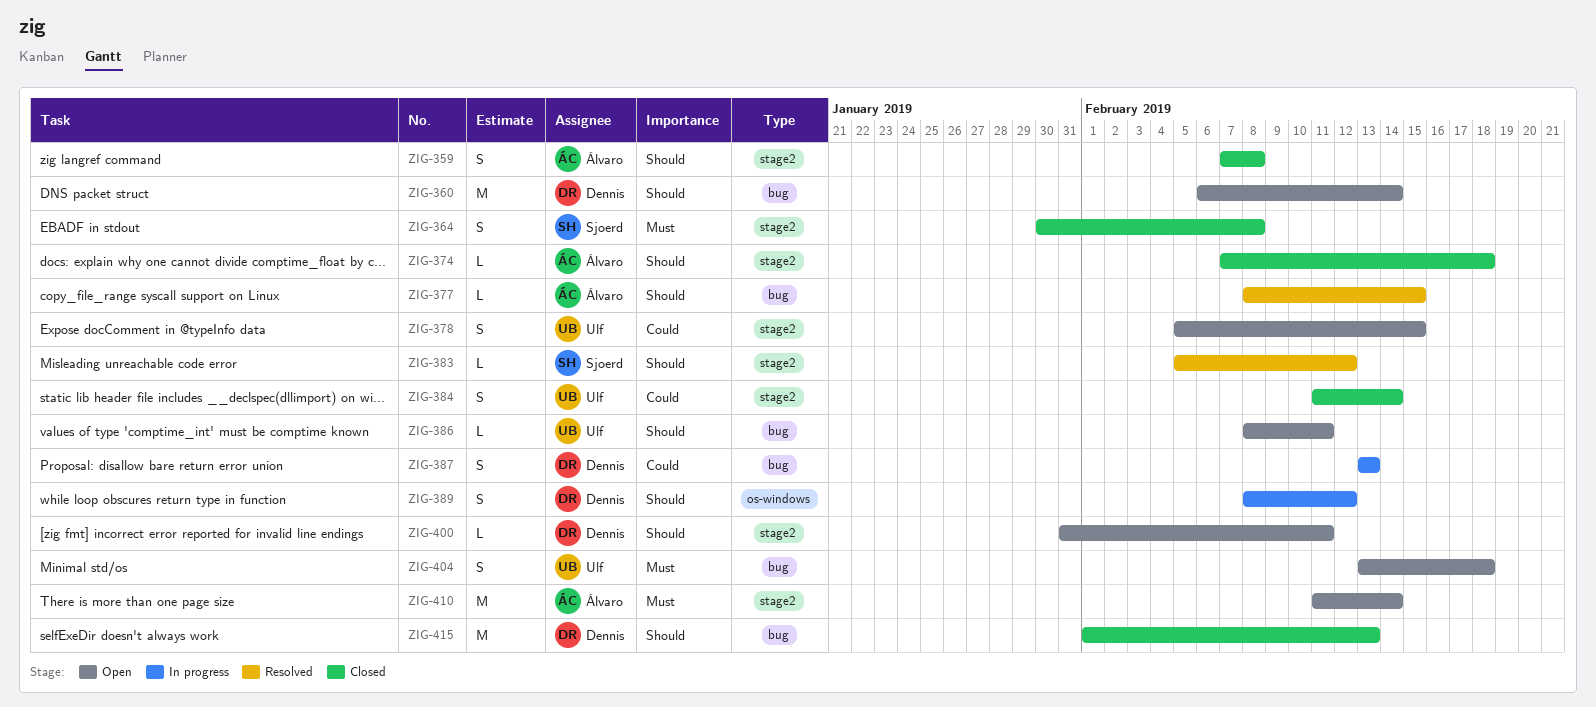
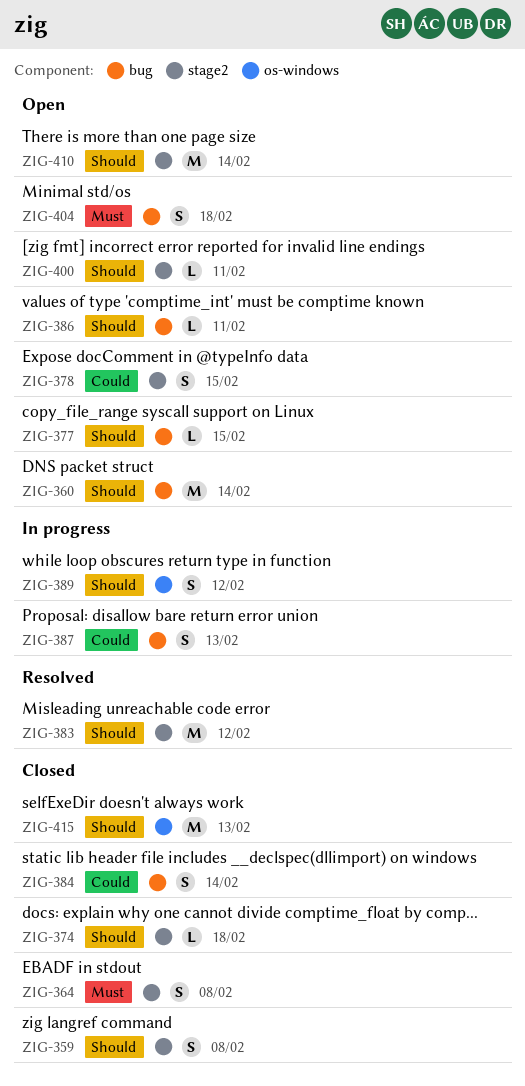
ZIG-377, status: Resolved -> Open
ZIG-383, estimate: L -> M
ZIG-384, label: stage2 -> bug
ZIG-410, priority: Must -> Should
ZIG-415, label: bug -> os-windows

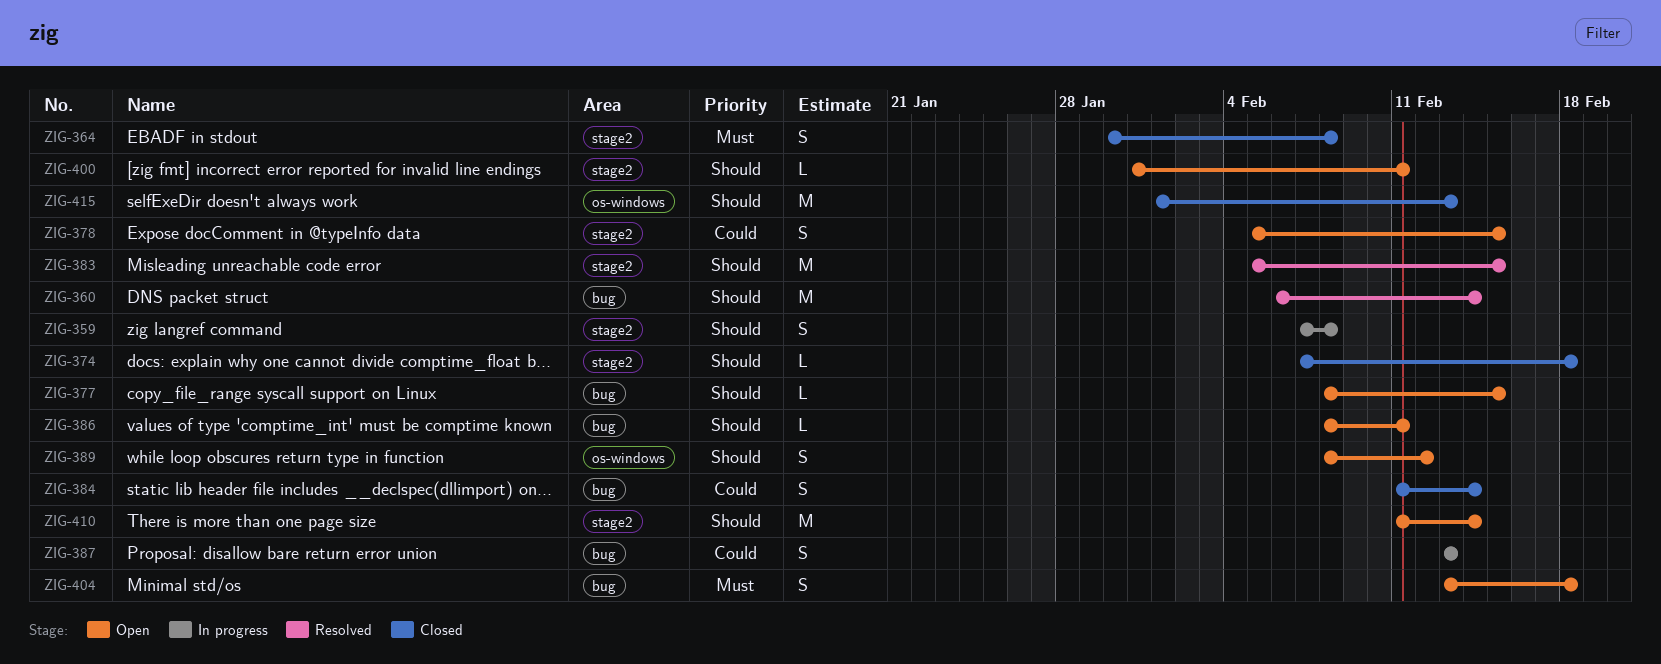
ZIG-359, status: Closed -> In progress
ZIG-360, status: Open -> Resolved
ZIG-383, due: Feb 12 -> Feb 15
ZIG-389, status: In progress -> Open

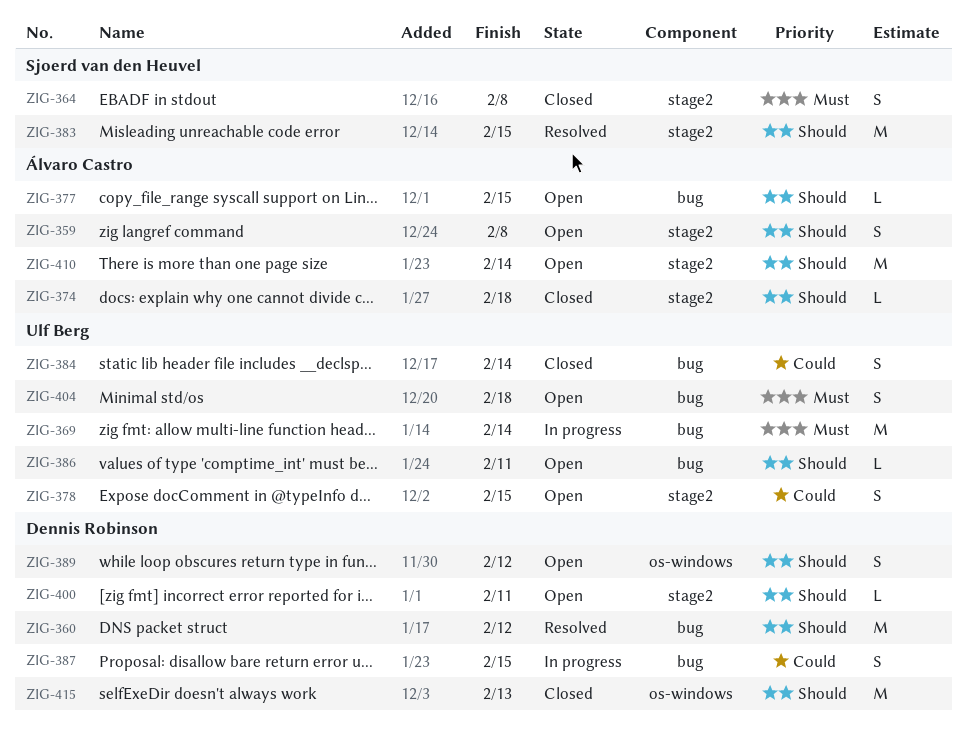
ZIG-359, status: In progress -> Open
ZIG-360, due: Feb 14 -> Feb 12
ZIG-369: none -> present
ZIG-387, due: Feb 13 -> Feb 15

